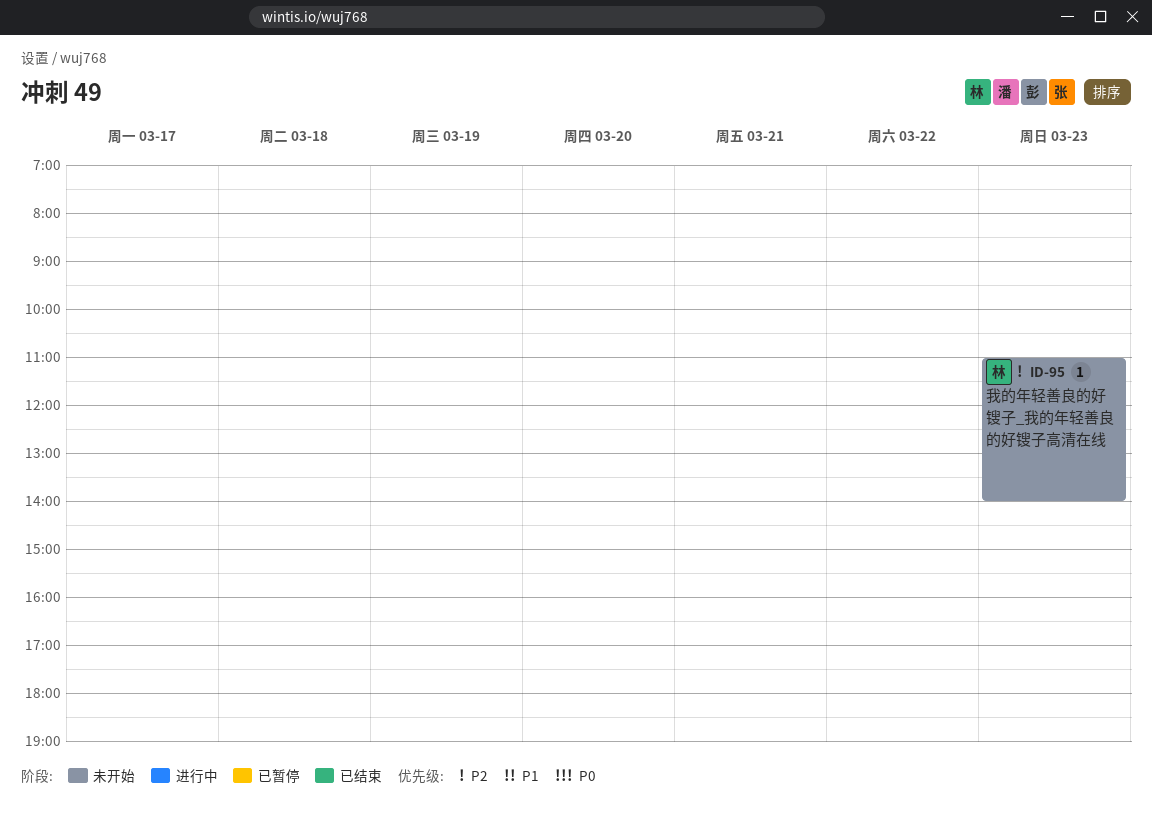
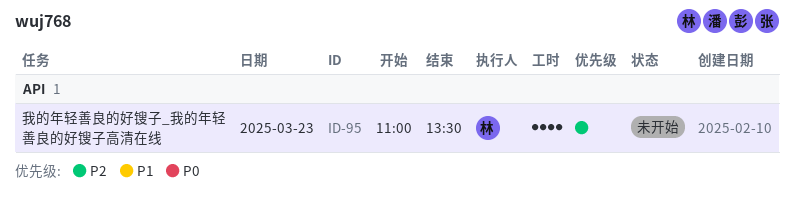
ID-95, estimate: 1 -> 4
ID-95, ends: 14:00 -> 13:30

